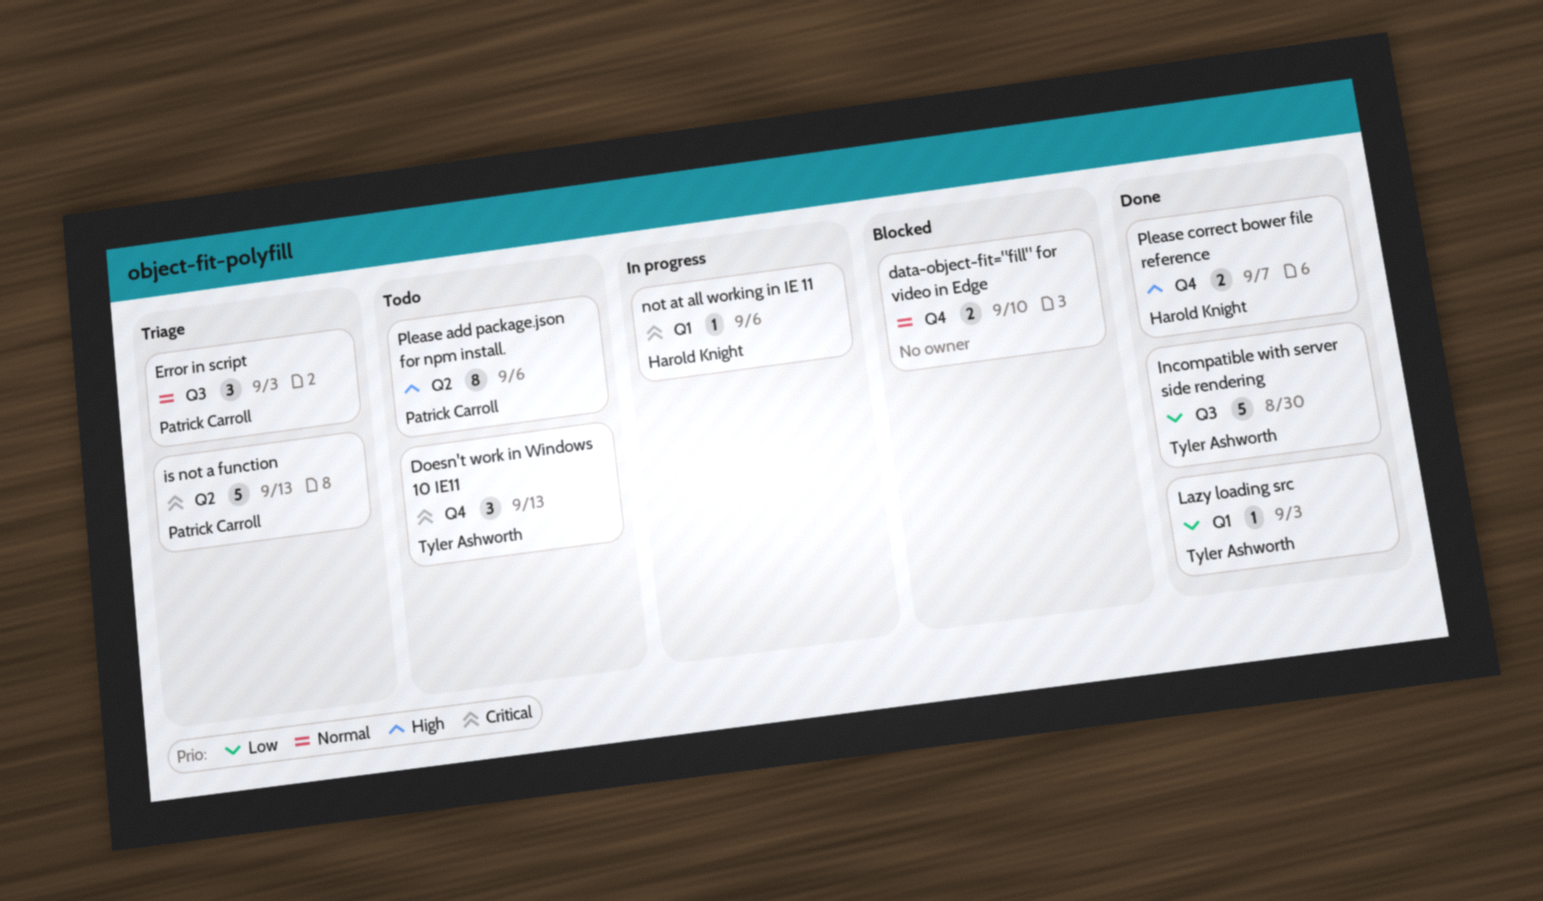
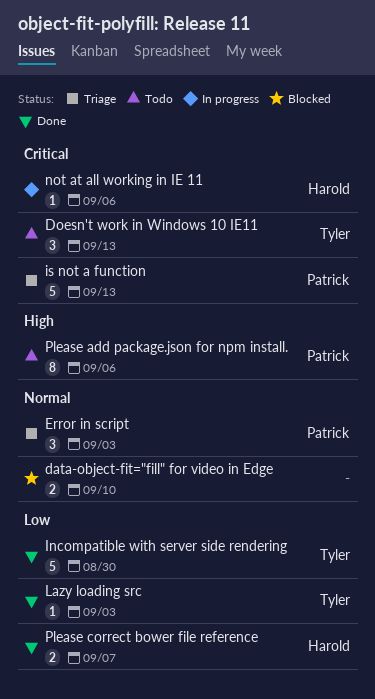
Please correct bower file reference, priority: High -> Low

